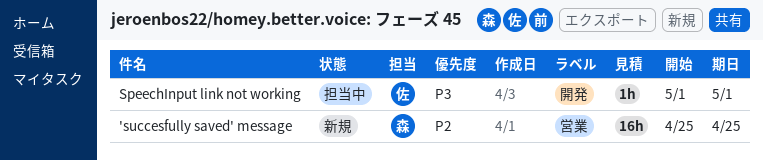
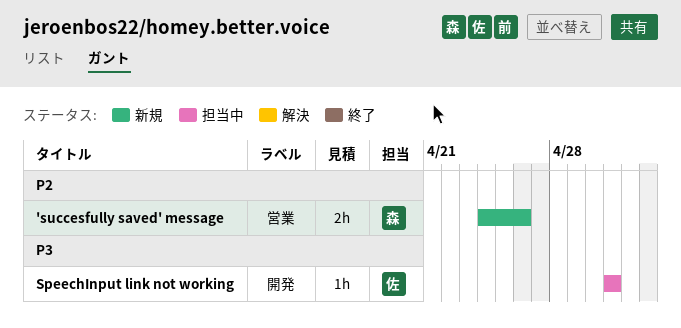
'succesfully saved' message, estimate: 16h -> 2h
'succesfully saved' message, start: Apr 25 -> Apr 24
'succesfully saved' message, due: Apr 25 -> Apr 26

